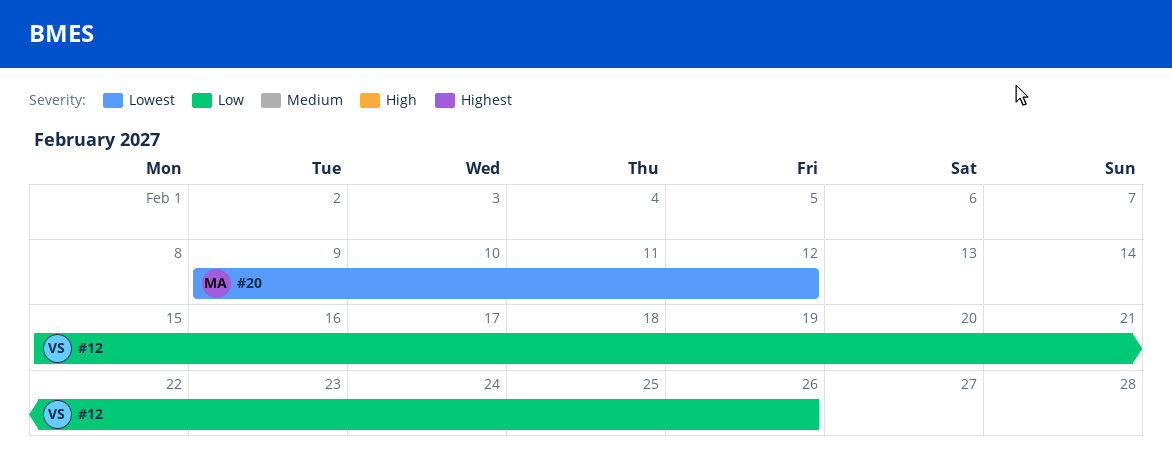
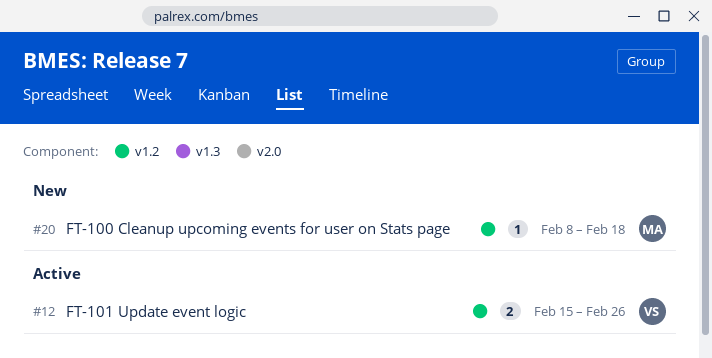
#20, start: Feb 9 -> Feb 8
#20, due: Feb 12 -> Feb 18

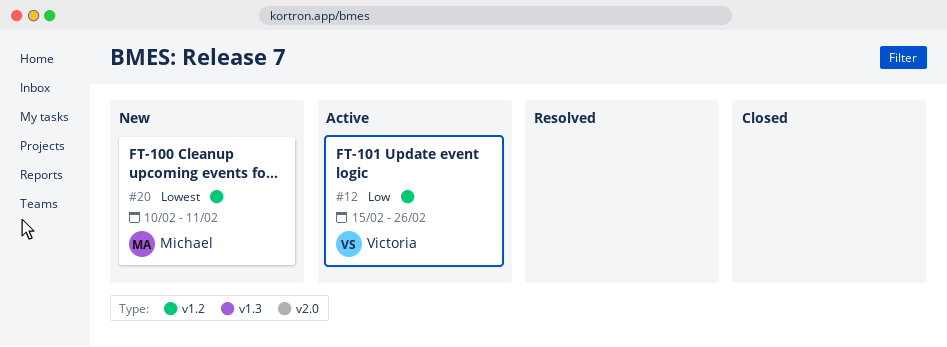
#20, start: Feb 8 -> Feb 10
#20, due: Feb 18 -> Feb 11

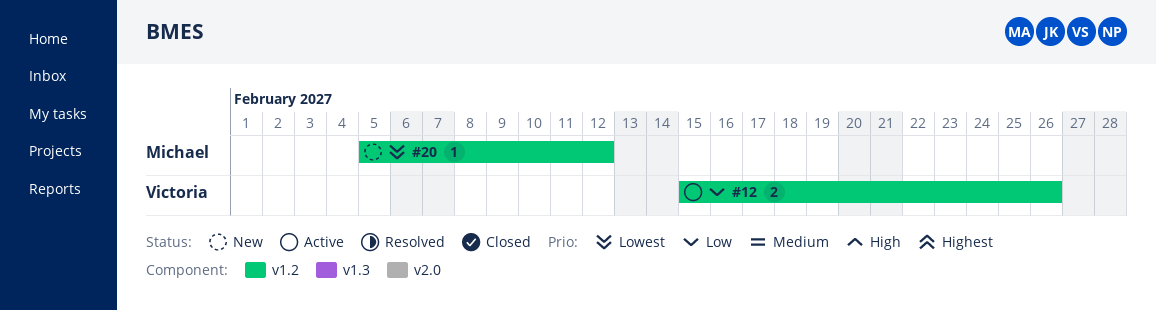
#20, start: Feb 10 -> Feb 5
#20, due: Feb 11 -> Feb 12

